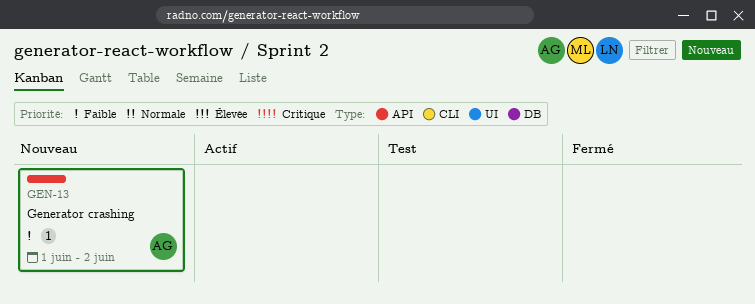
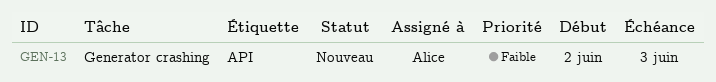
GEN-13, start: Jun 1 -> Jun 2
GEN-13, due: Jun 2 -> Jun 3

